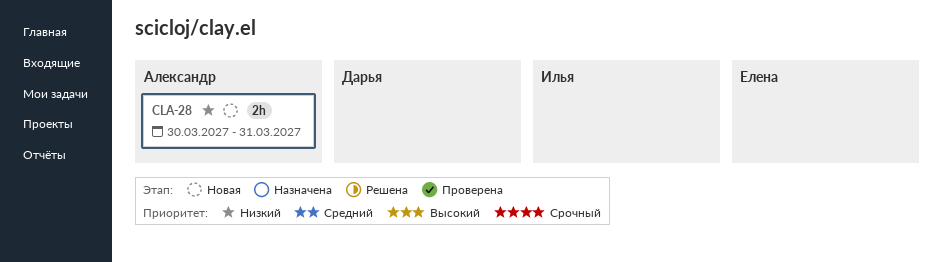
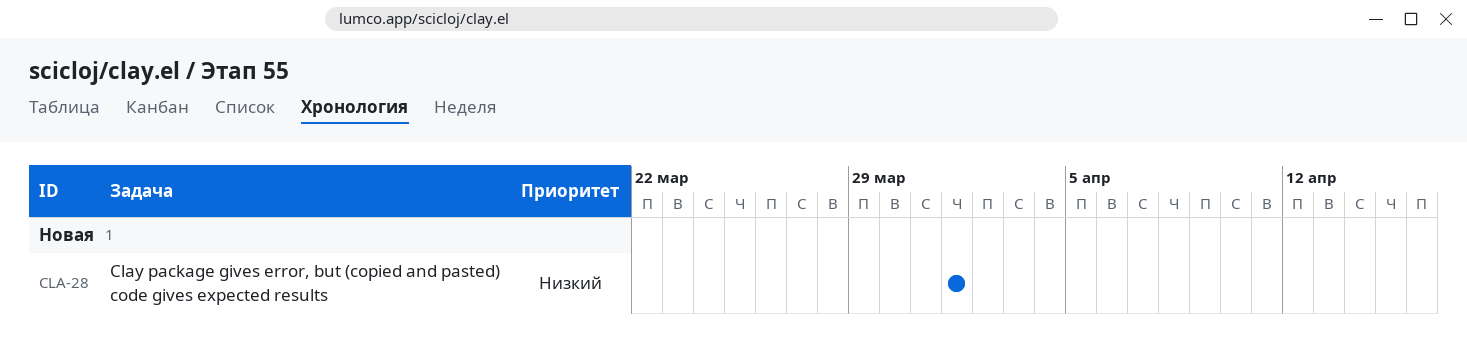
CLA-28, start: Mar 30 -> Apr 1
CLA-28, due: Mar 31 -> Apr 1

